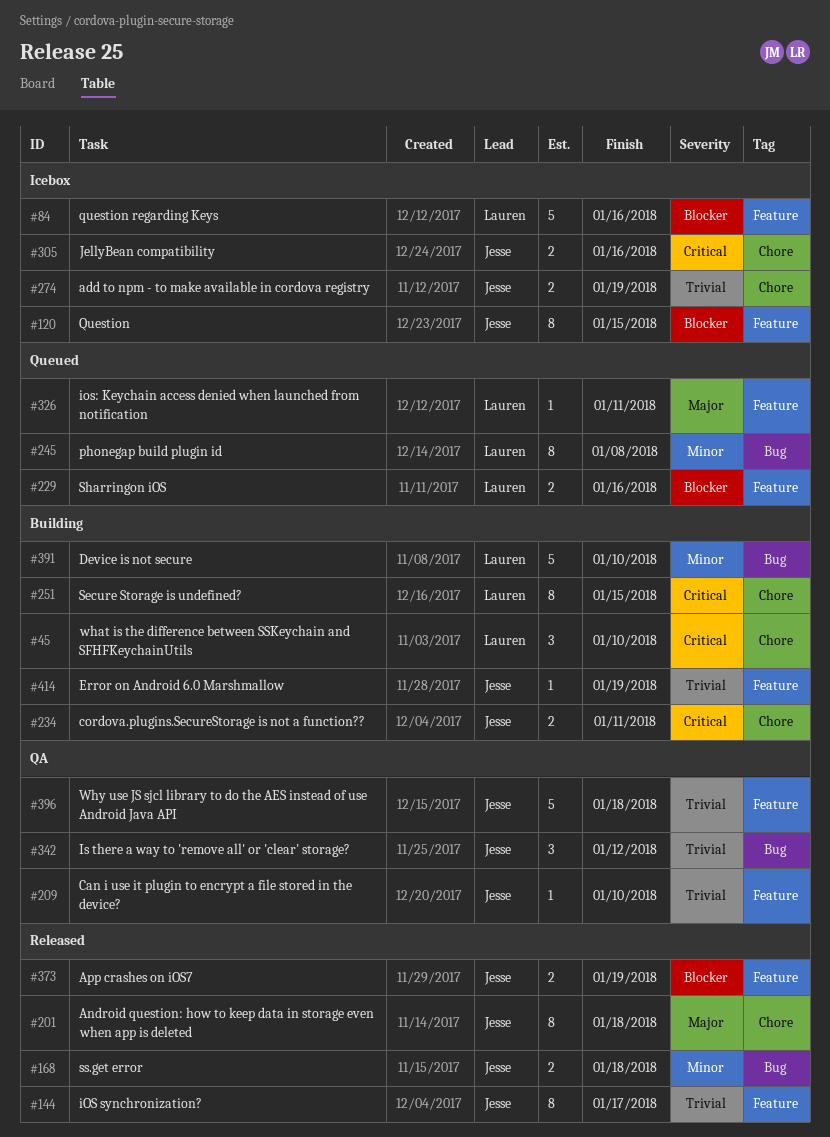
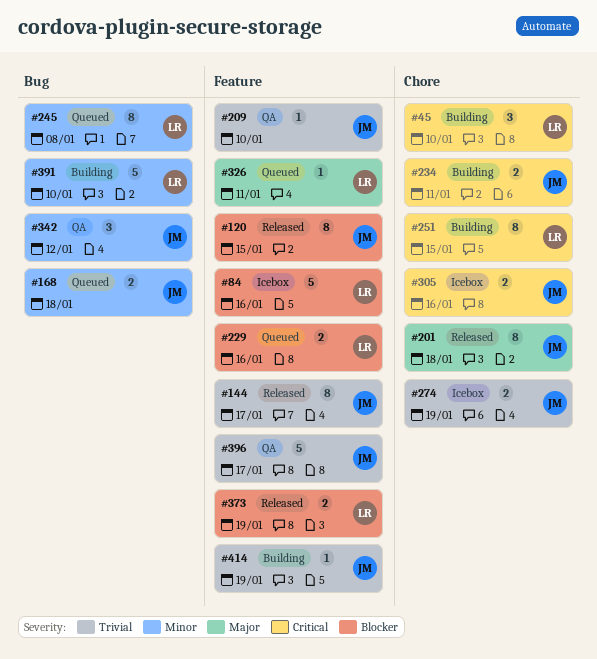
#120, status: Icebox -> Released
#168, status: Released -> Queued
#342, priority: Trivial -> Minor
#373, owner: Jesse -> Lauren
#396, due: Jan 18 -> Jan 17

